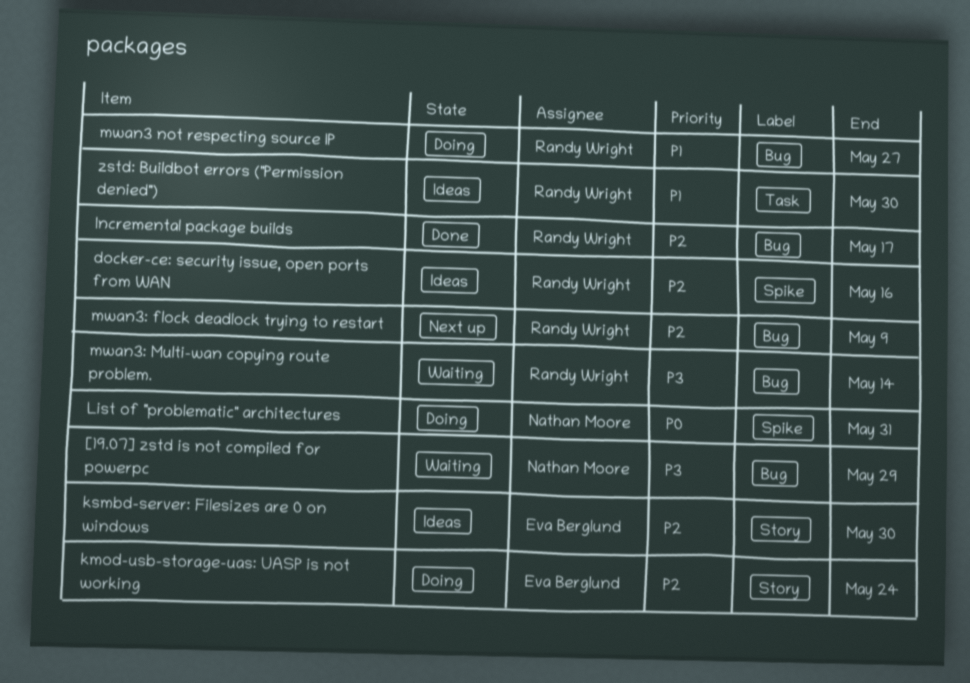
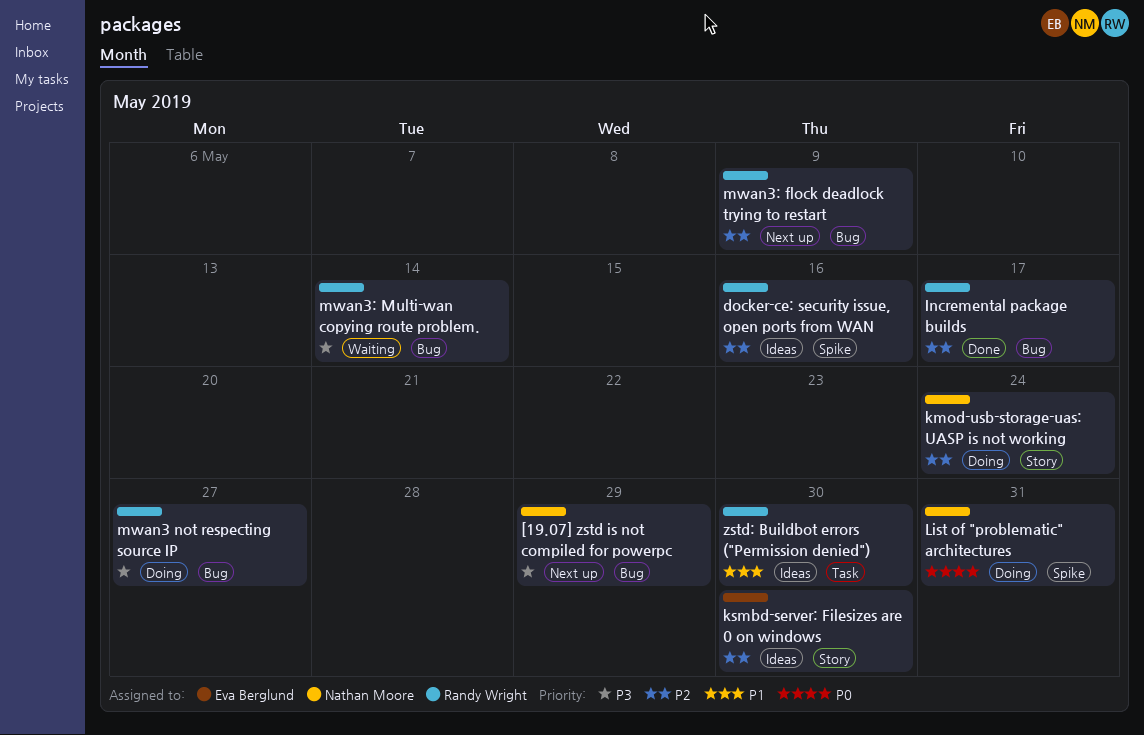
[19.07] zstd is not compiled for powerpc, status: Waiting -> Next up
kmod-usb-storage-uas: UASP is not working, owner: Eva Berglund -> Nathan Moore
mwan3 not respecting source IP, priority: P1 -> P3

